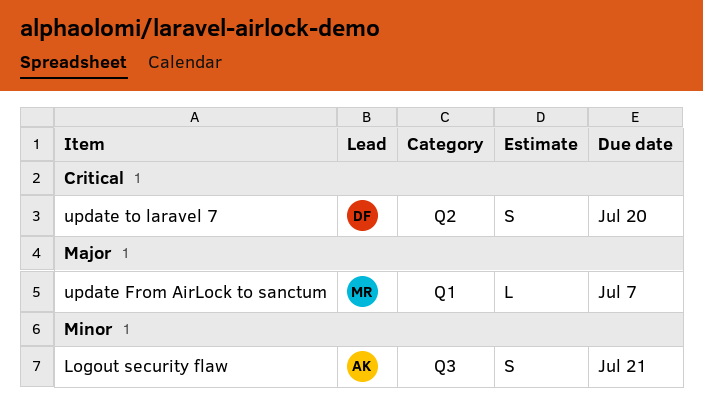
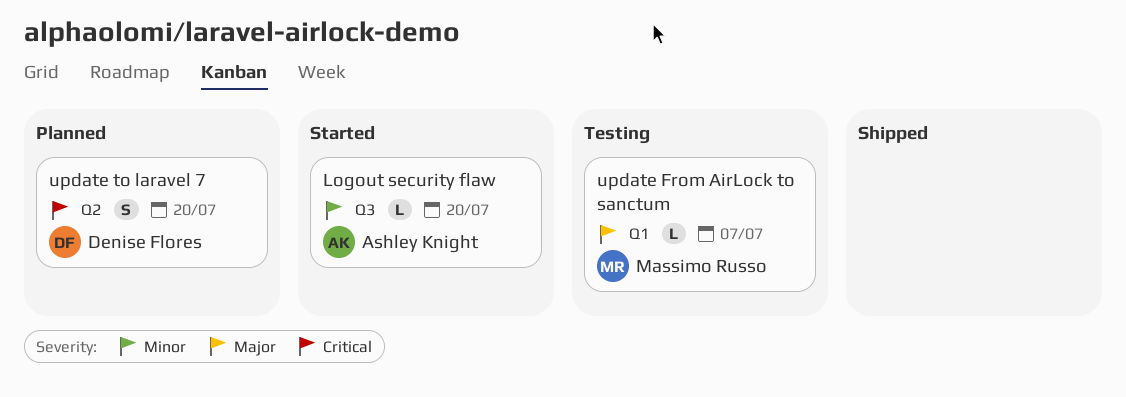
Logout security flaw, estimate: S -> L
Logout security flaw, due: Jul 21 -> Jul 20

